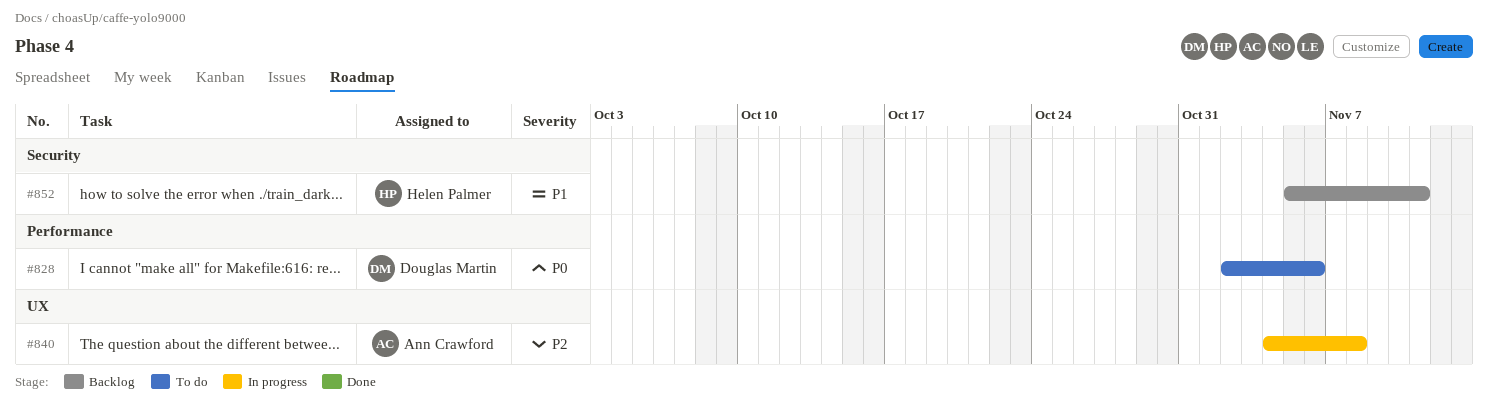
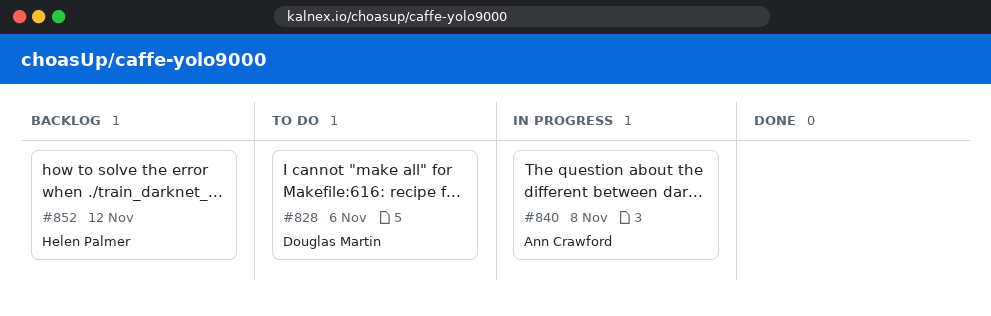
#852, due: Nov 11 -> Nov 12

